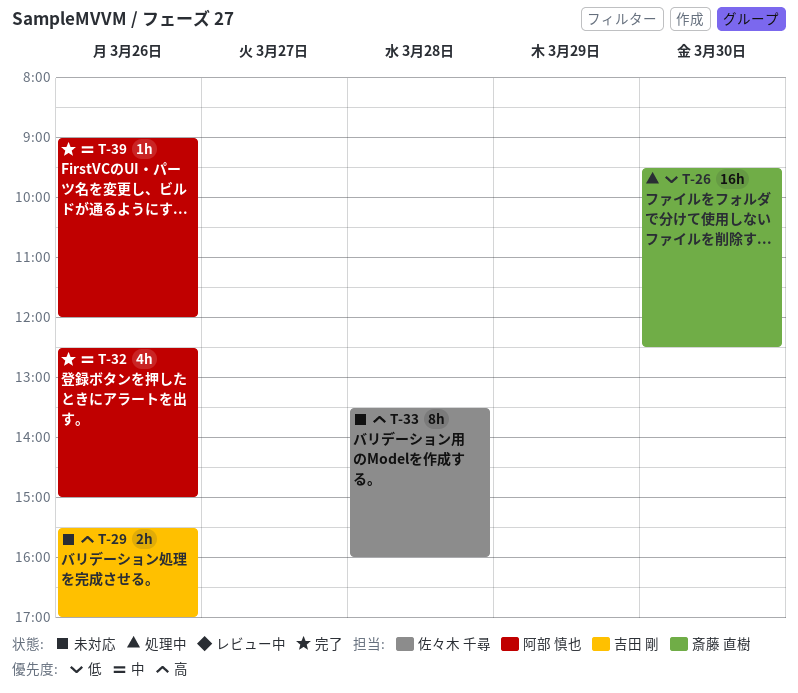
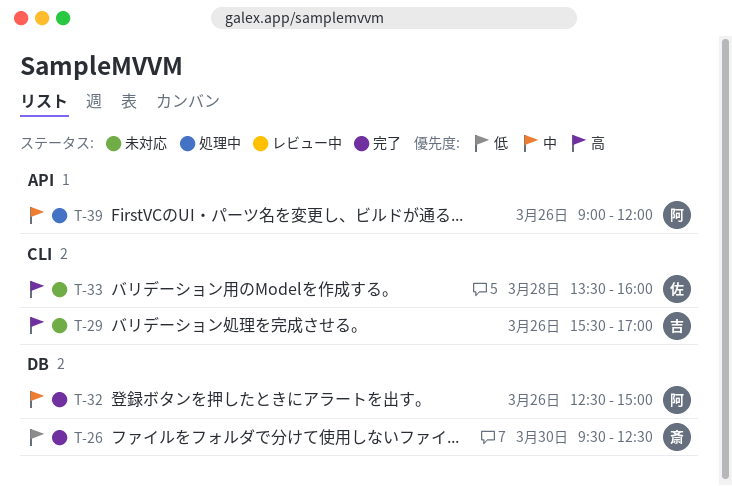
T-26, status: 処理中 -> 完了
T-39, status: 完了 -> 処理中

